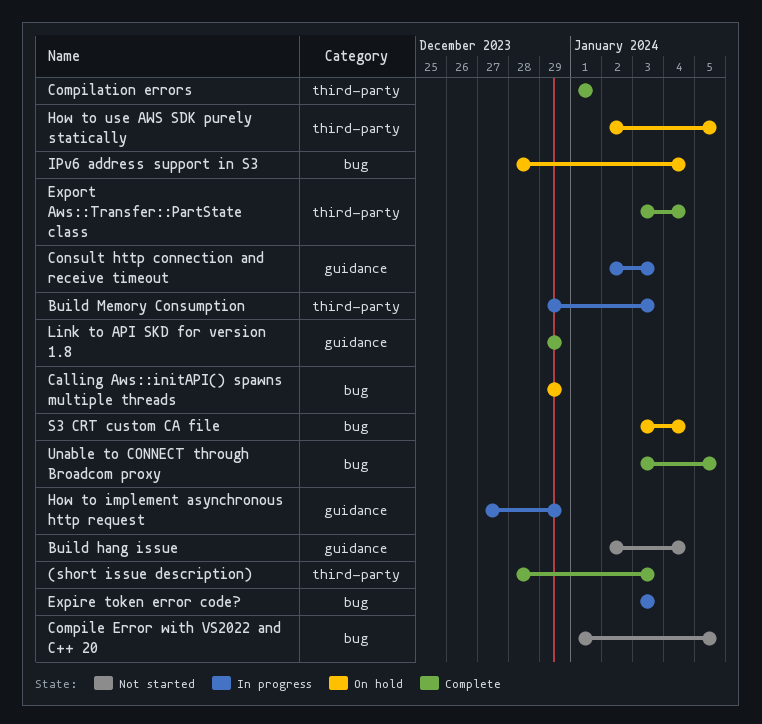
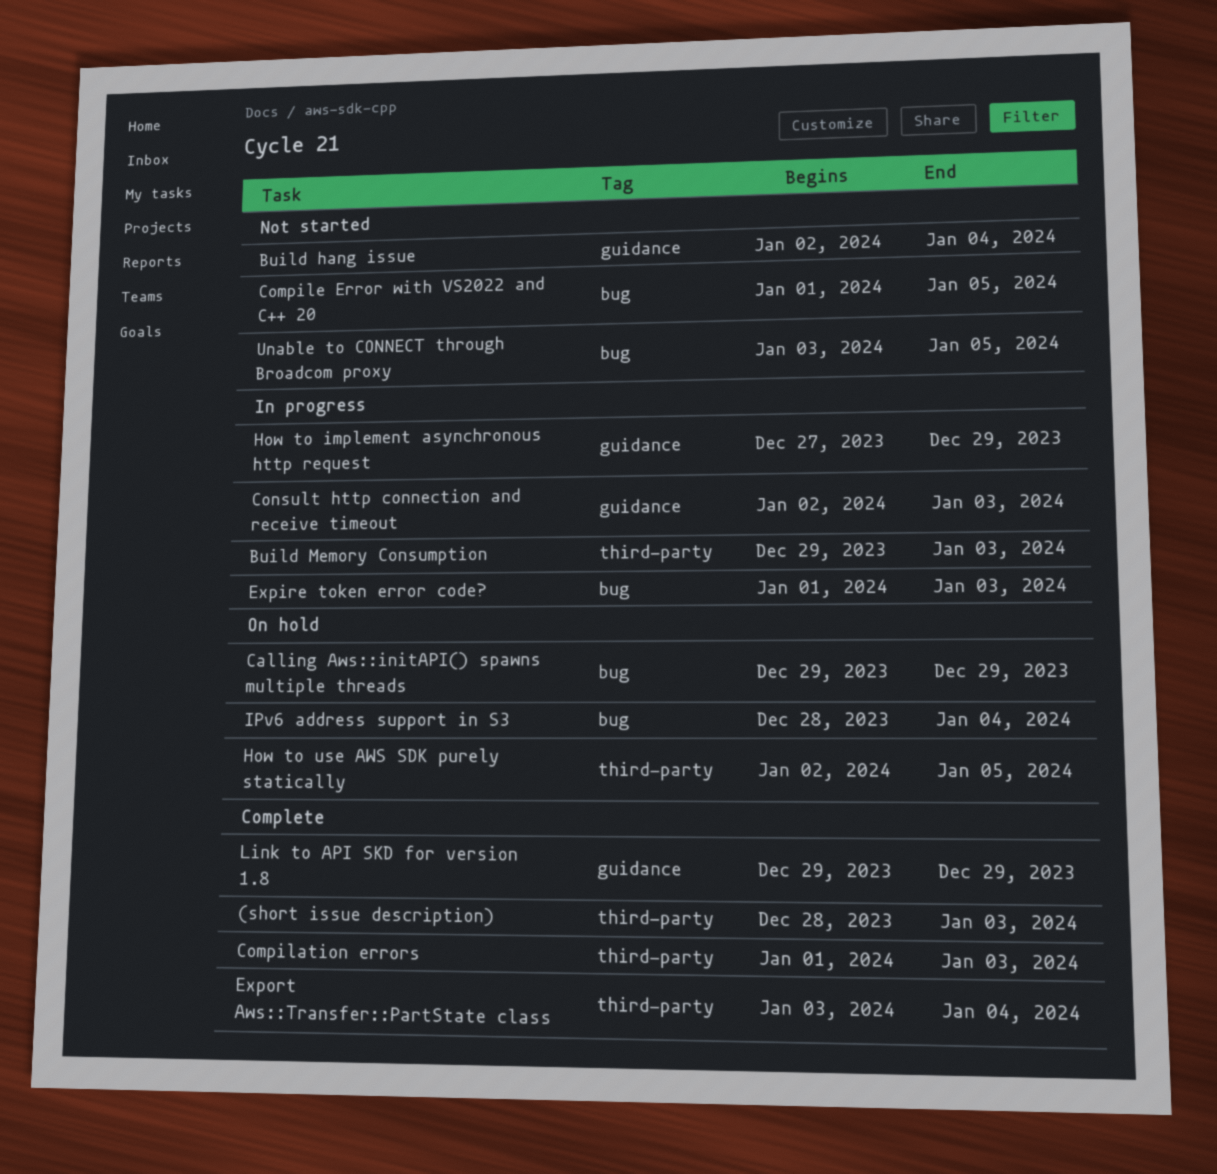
Compilation errors, due: Jan 1 -> Jan 3
Expire token error code?, start: Jan 3 -> Jan 1
S3 CRT custom CA file: present -> none
Unable to CONNECT through Broadcom proxy, status: Complete -> Not started

